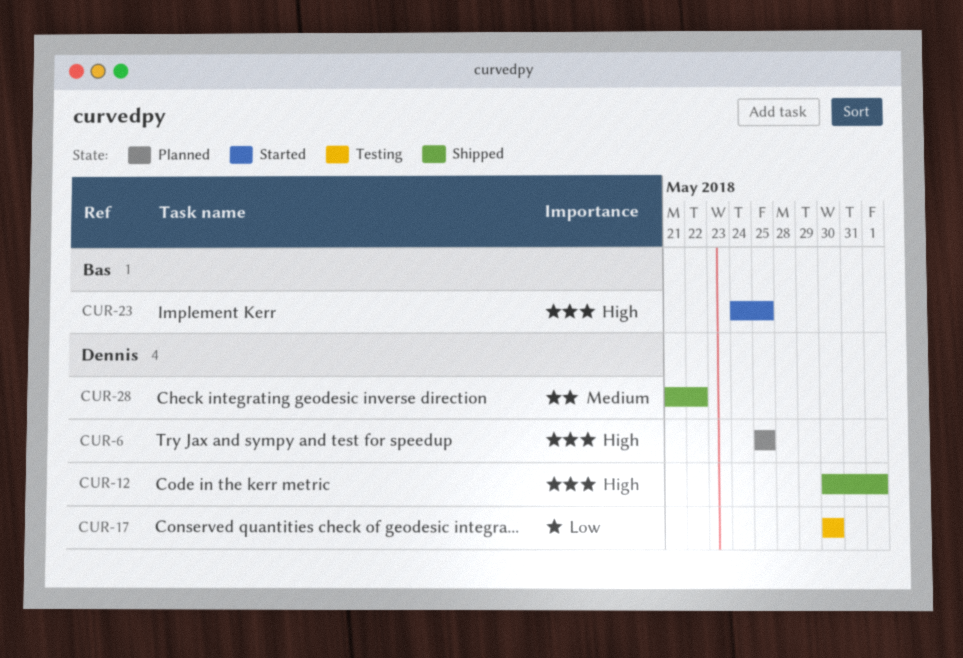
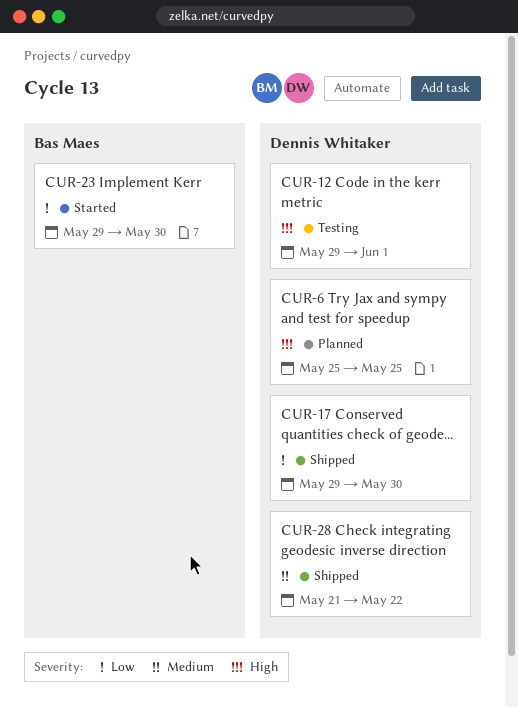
CUR-12, status: Shipped -> Testing
CUR-12, start: May 30 -> May 29
CUR-17, status: Testing -> Shipped
CUR-17, start: May 30 -> May 29
CUR-23, priority: High -> Low
CUR-23, start: May 24 -> May 29
CUR-23, due: May 25 -> May 30

